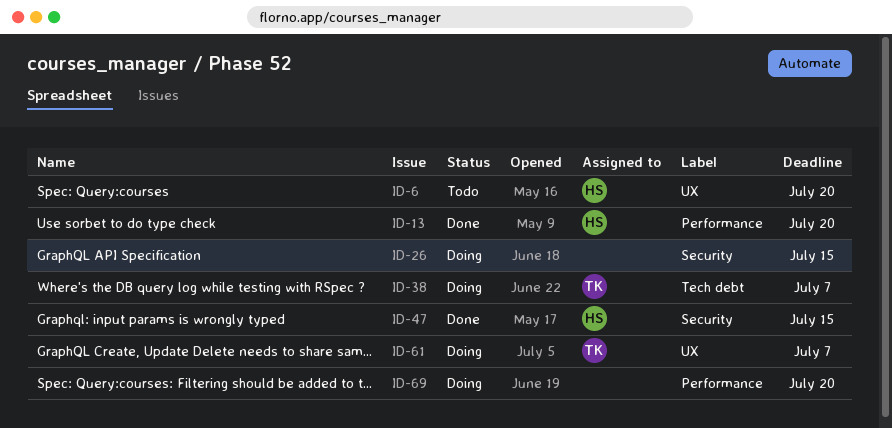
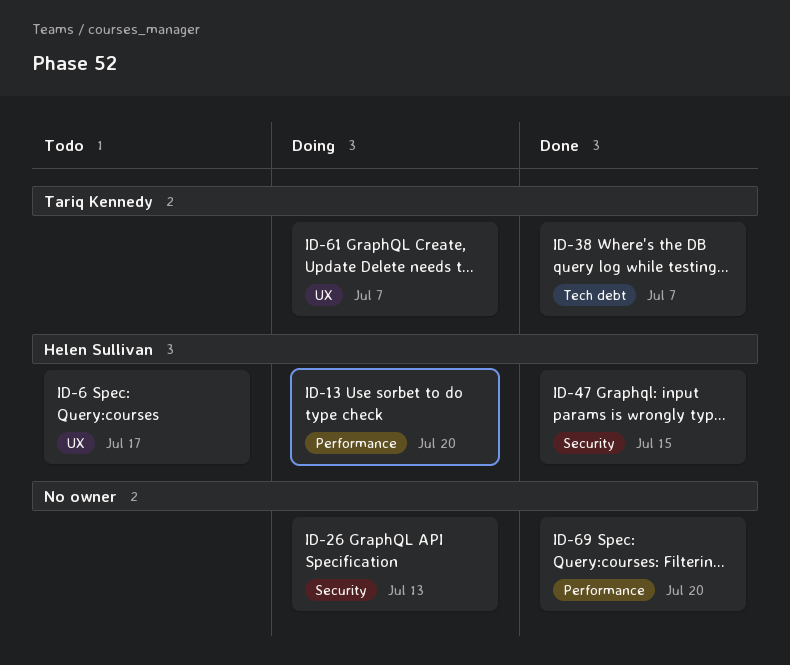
ID-6, due: Jul 20 -> Jul 17
ID-13, status: Done -> Doing
ID-26, due: Jul 15 -> Jul 13
ID-38, status: Doing -> Done
ID-69, status: Doing -> Done

